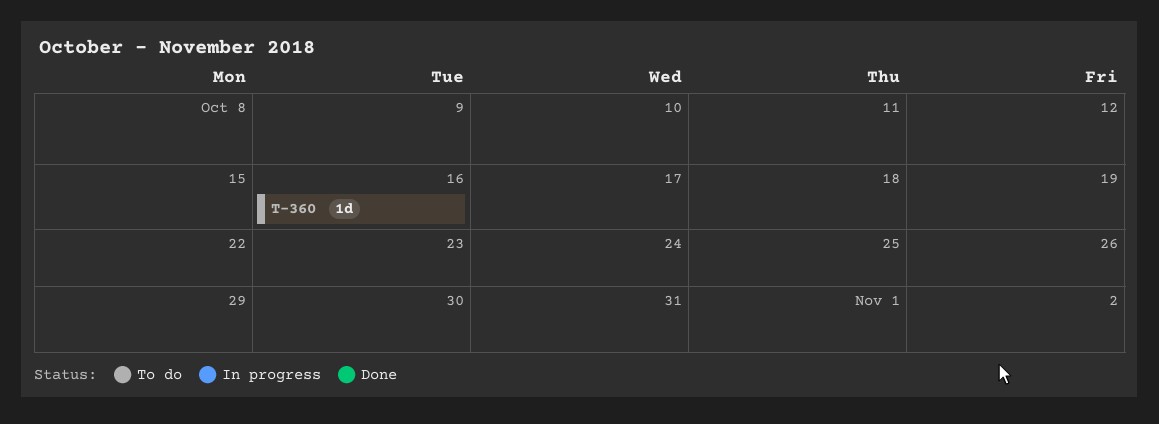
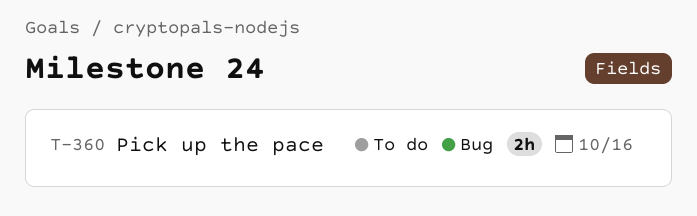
T-360, estimate: 1d -> 2h

